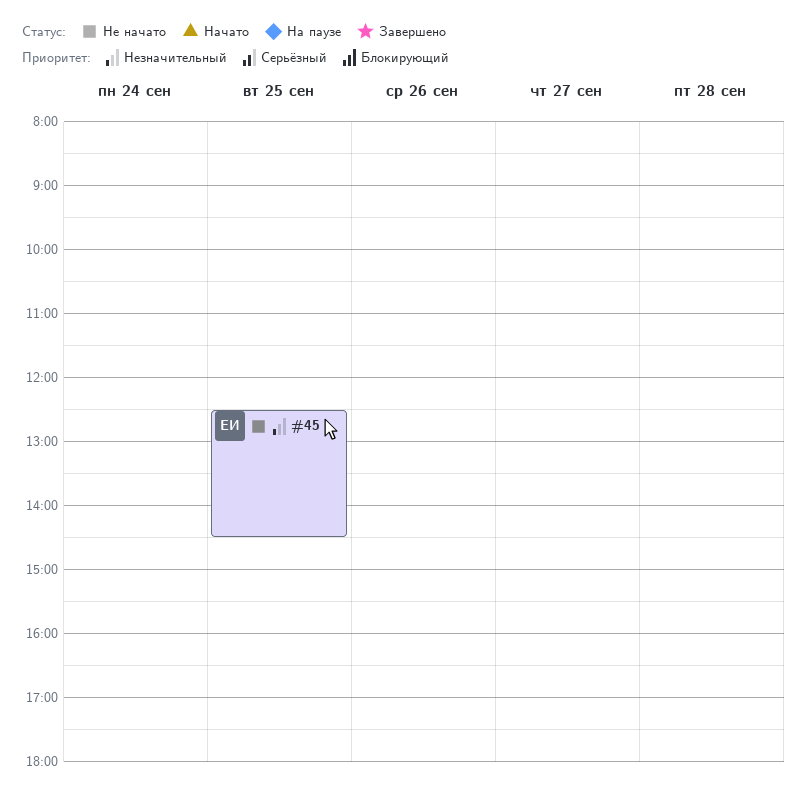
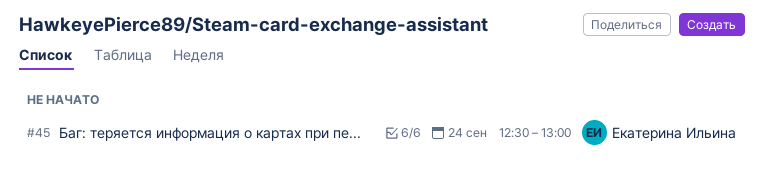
#45, day: Sep 25 -> Sep 24
#45, ends: 14:30 -> 13:00

